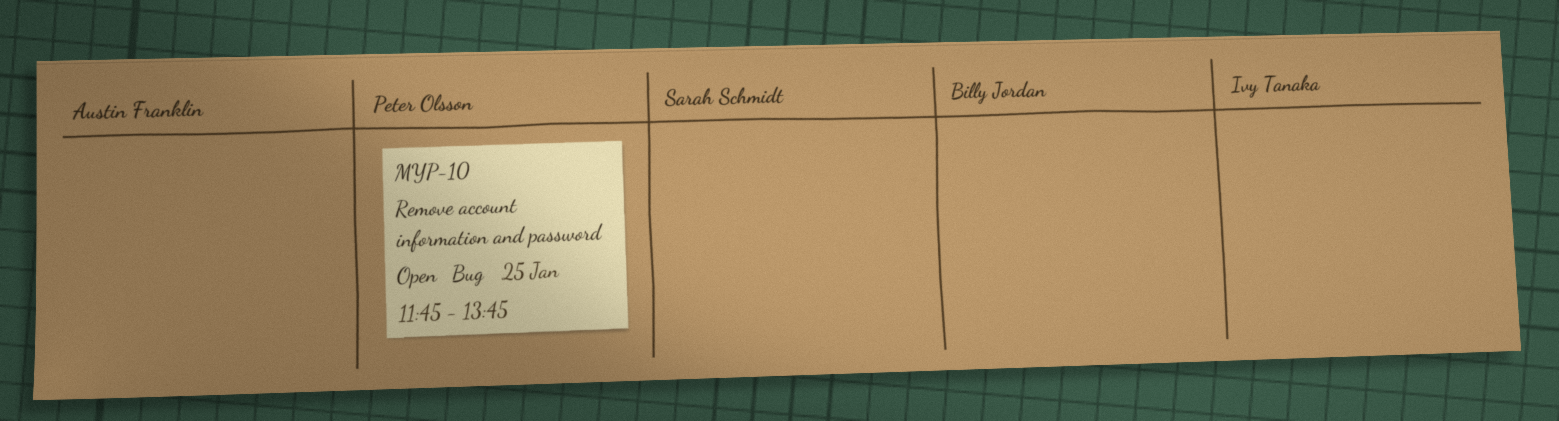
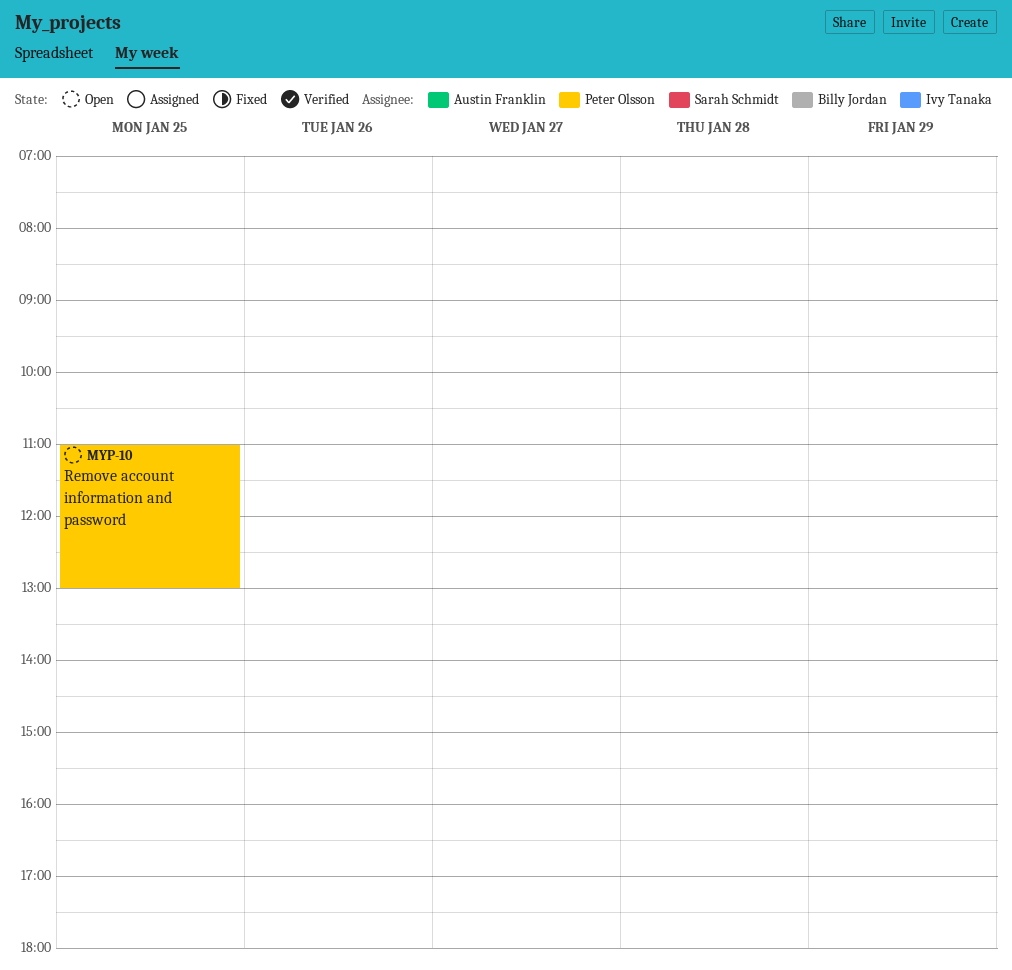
MYP-10, begins: 11:45 -> 11:00
MYP-10, ends: 13:45 -> 13:00

